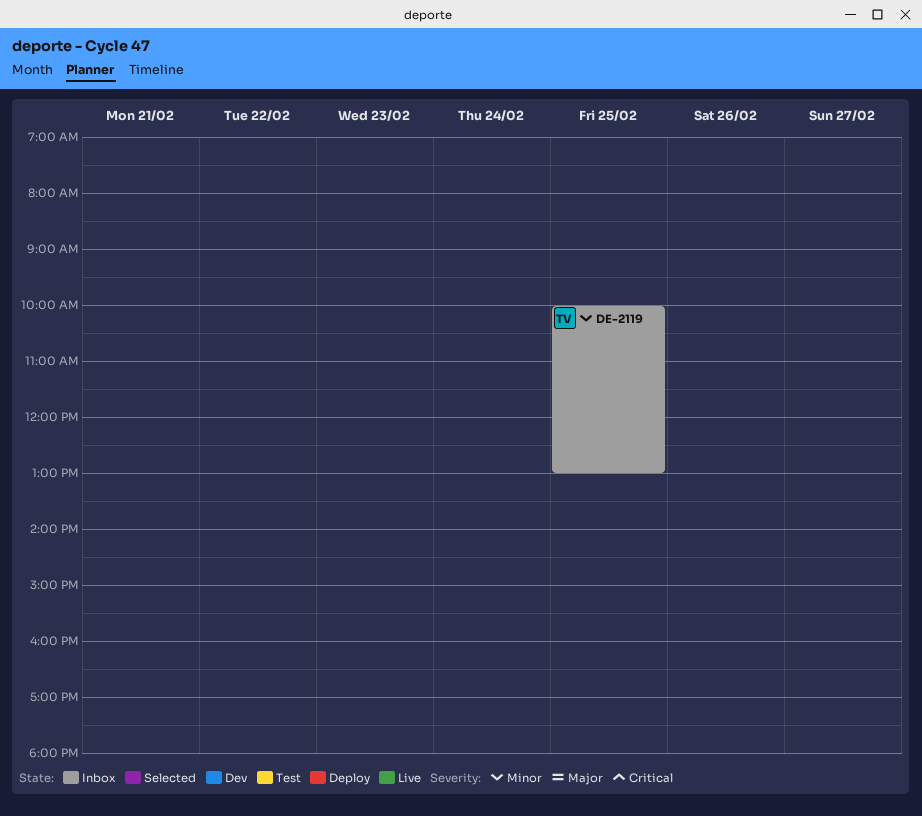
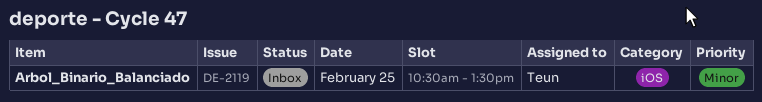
DE-2119, begins: 10:00 -> 10:30
DE-2119, ends: 13:00 -> 13:30

